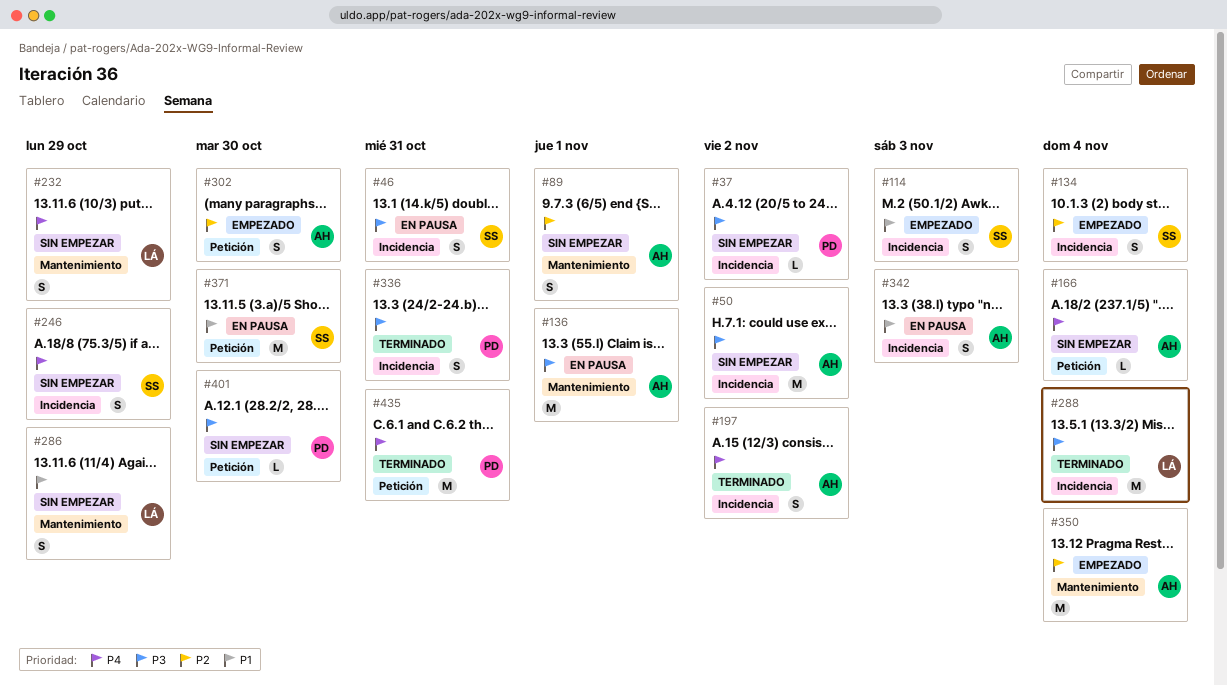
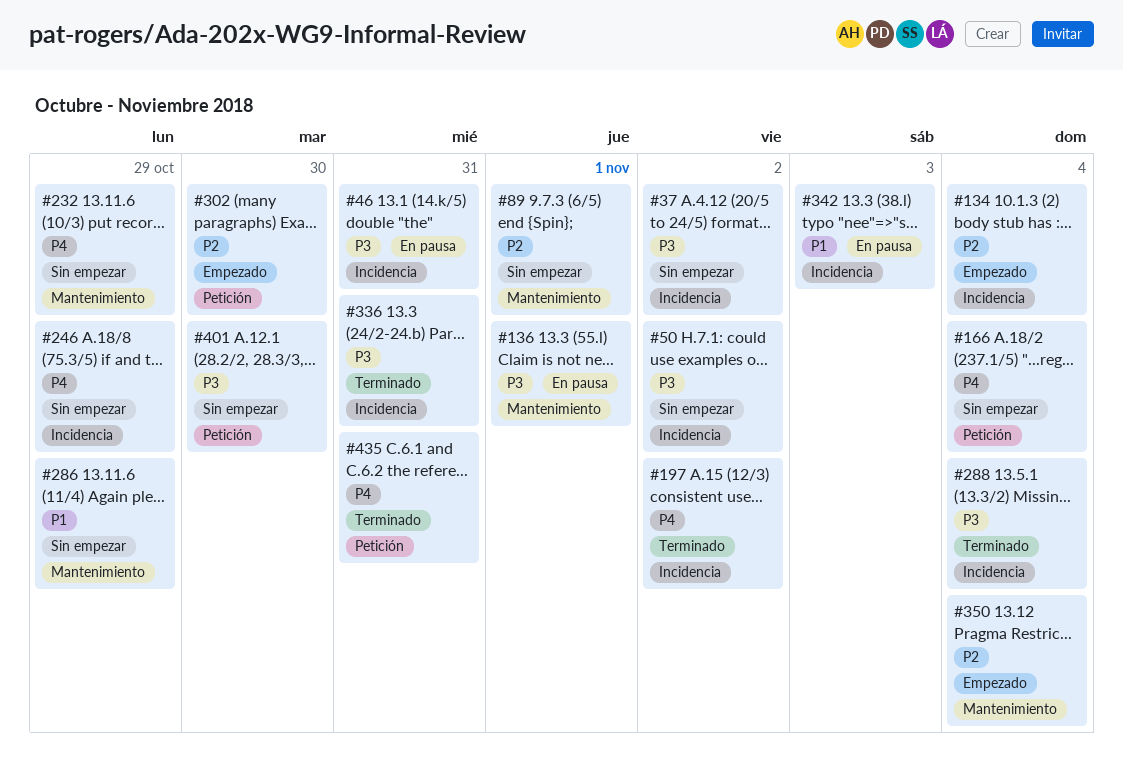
#114: present -> none
#371: present -> none

